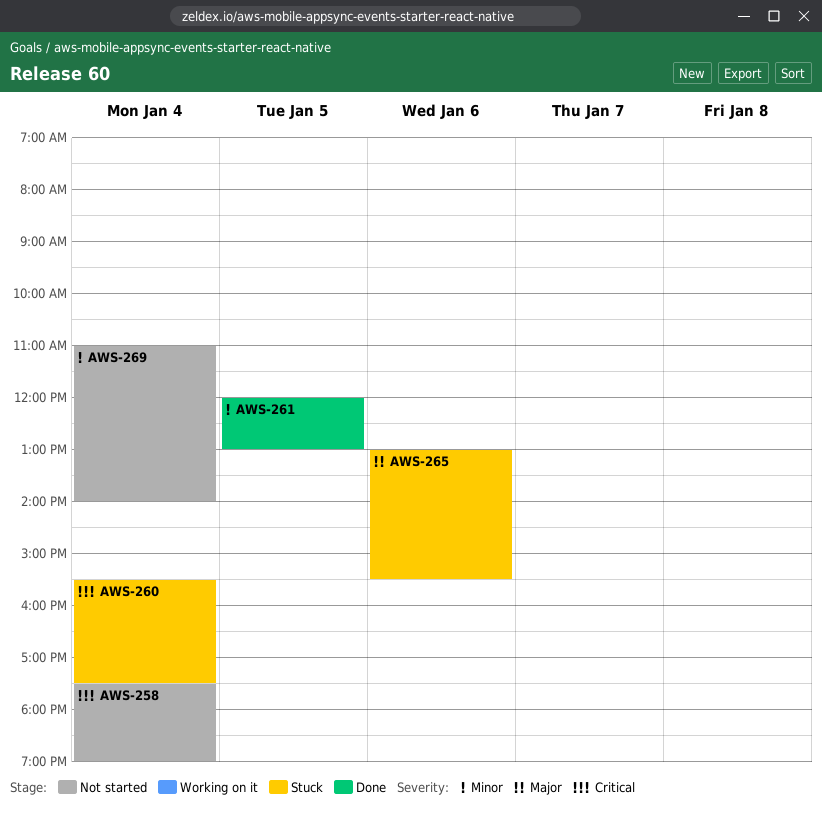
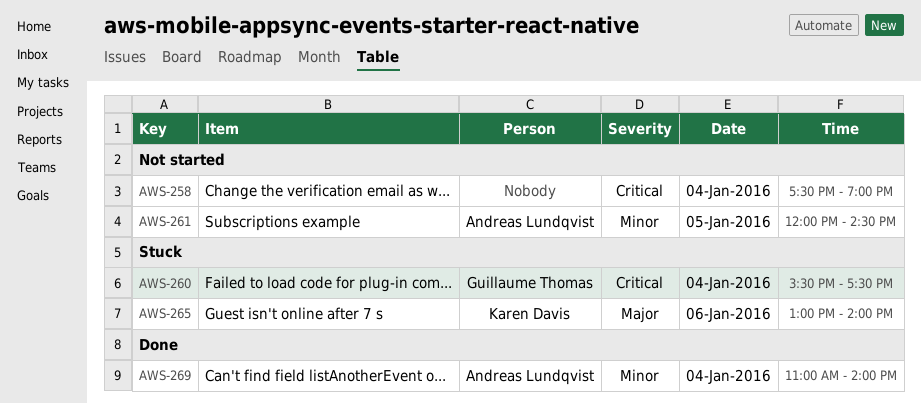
AWS-261, status: Done -> Not started
AWS-261, ends: 13:00 -> 14:30
AWS-265, ends: 15:30 -> 14:00
AWS-269, status: Not started -> Done

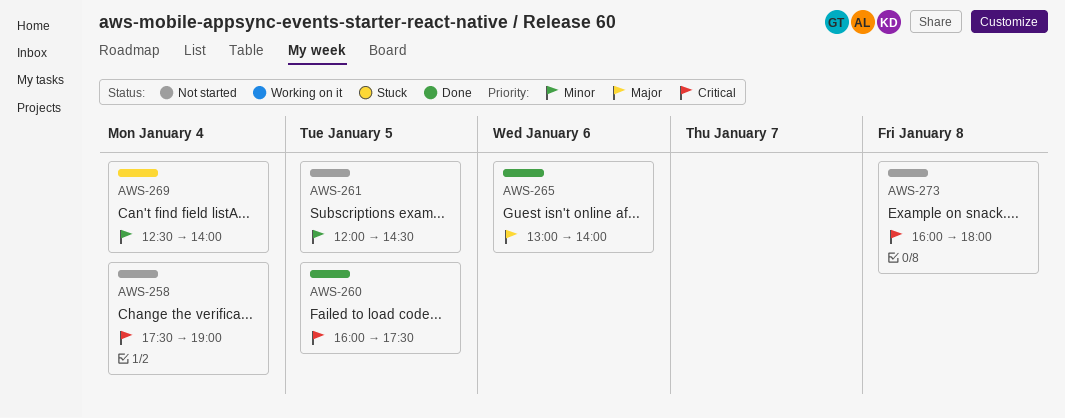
AWS-260, status: Stuck -> Done
AWS-260, day: Jan 4 -> Jan 5
AWS-260, begins: 15:30 -> 16:00
AWS-265, status: Stuck -> Done
AWS-269, status: Done -> Stuck
AWS-269, begins: 11:00 -> 12:30
AWS-273: none -> present

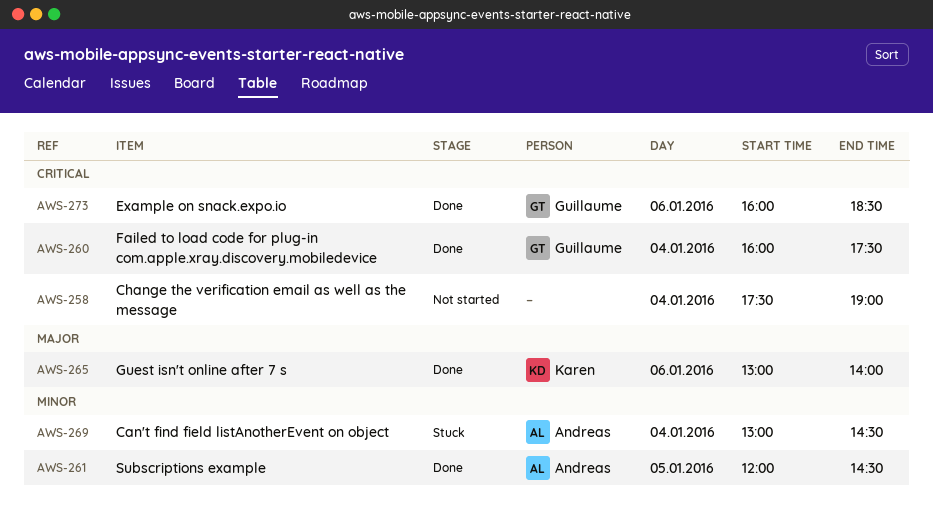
AWS-260, day: Jan 5 -> Jan 4
AWS-261, status: Not started -> Done
AWS-269, begins: 12:30 -> 13:00
AWS-269, ends: 14:00 -> 14:30
AWS-273, status: Not started -> Done
AWS-273, day: Jan 8 -> Jan 6
AWS-273, ends: 18:00 -> 18:30

